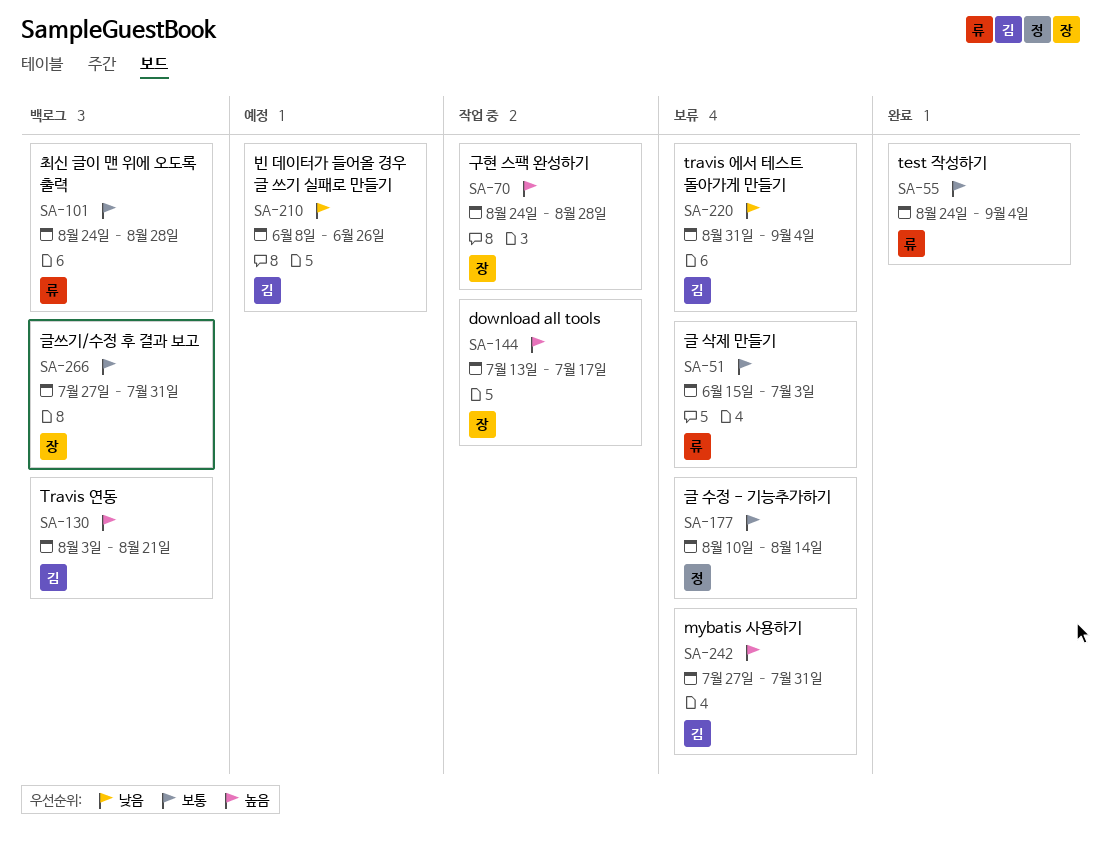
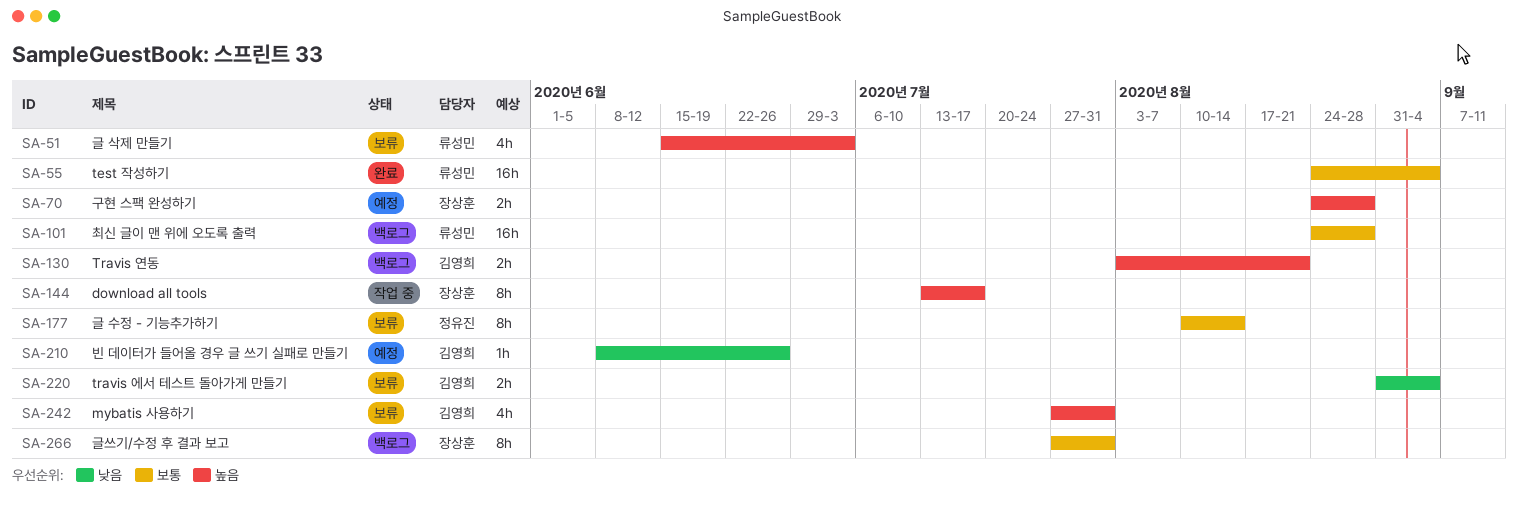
SA-51, priority: 보통 -> 높음
SA-70, status: 작업 중 -> 예정

